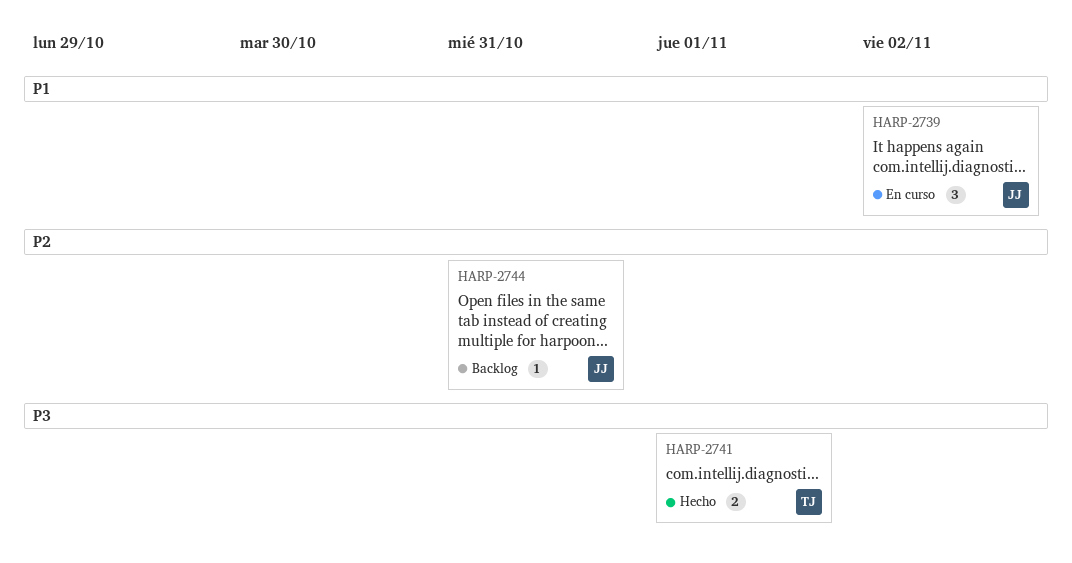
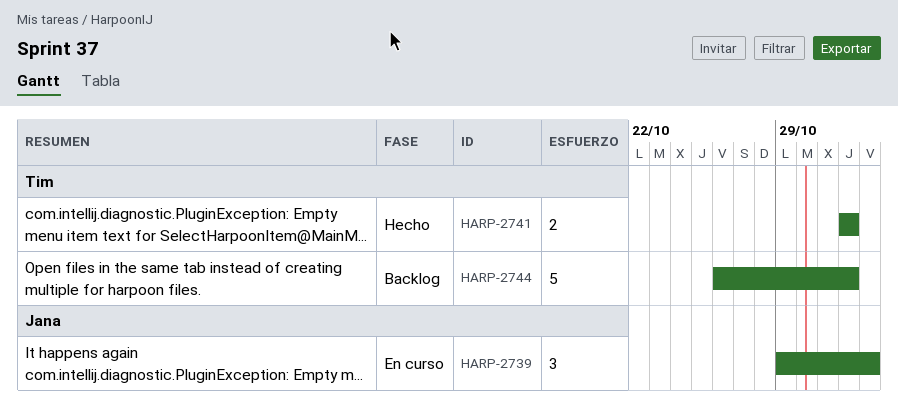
HARP-2744, owner: Jana -> Tim
HARP-2744, estimate: 1 -> 5
HARP-2744, due: Oct 31 -> Nov 1

